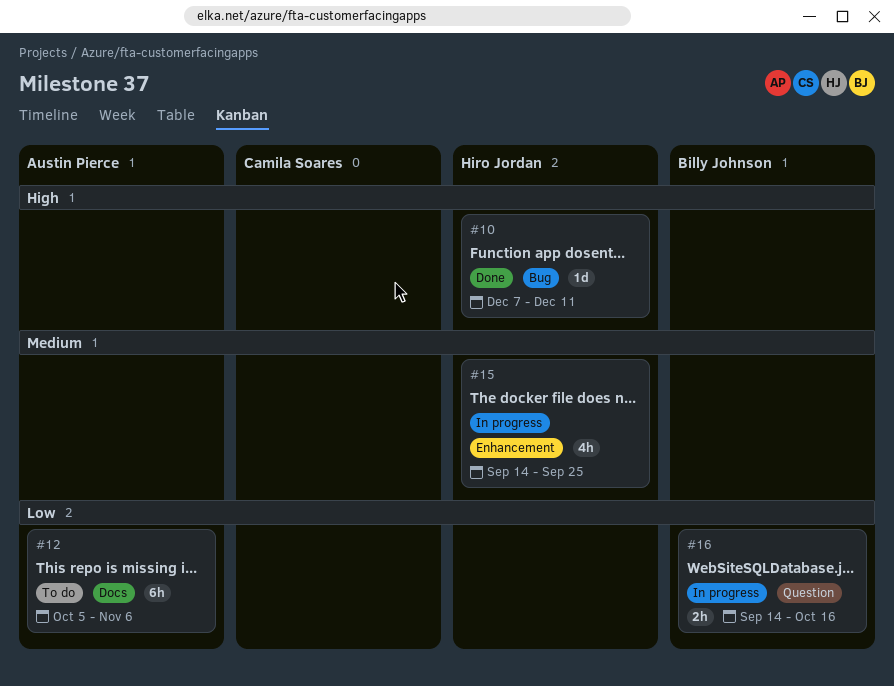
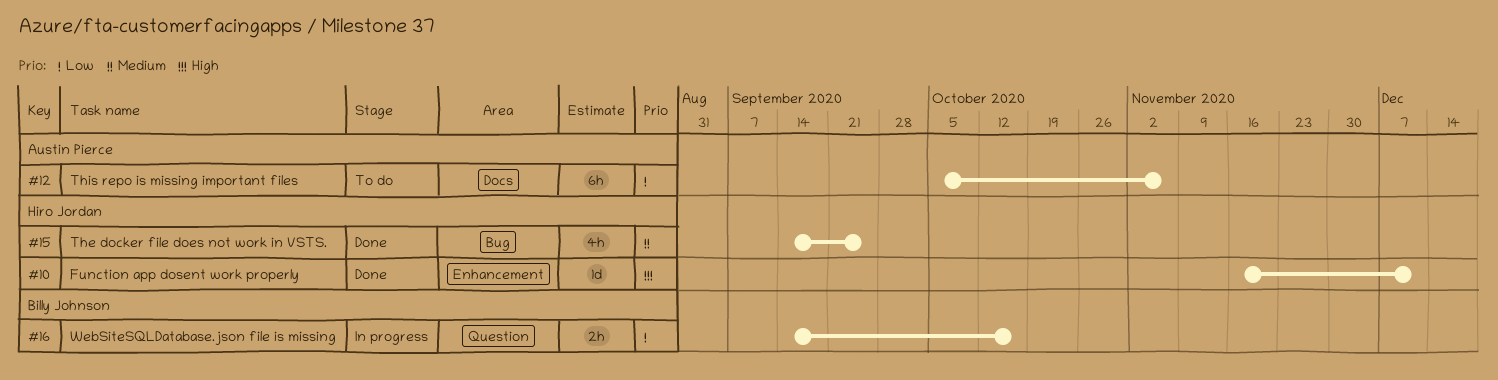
#10, label: Bug -> Enhancement
#10, start: Dec 7 -> Nov 16
#15, status: In progress -> Done
#15, label: Enhancement -> Bug

